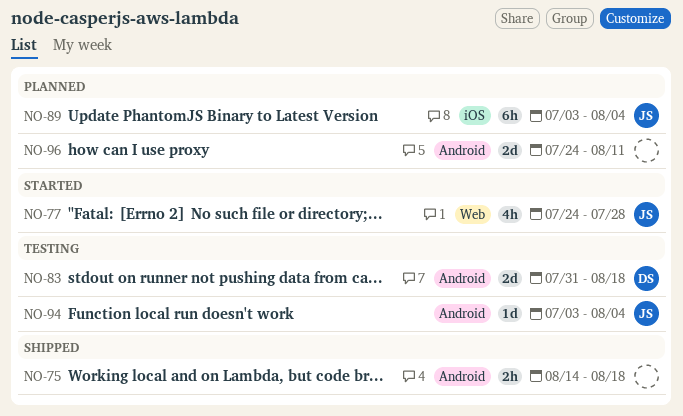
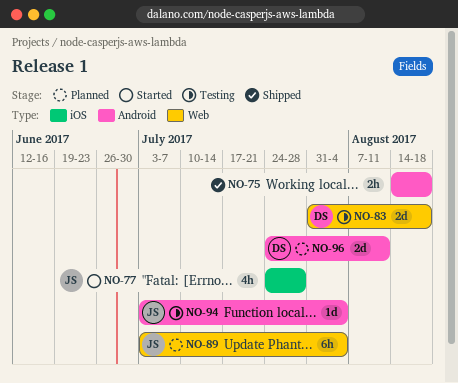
NO-77, label: Web -> iOS
NO-83, label: Android -> Web
NO-89, label: iOS -> Web
NO-96, owner: none -> DS

